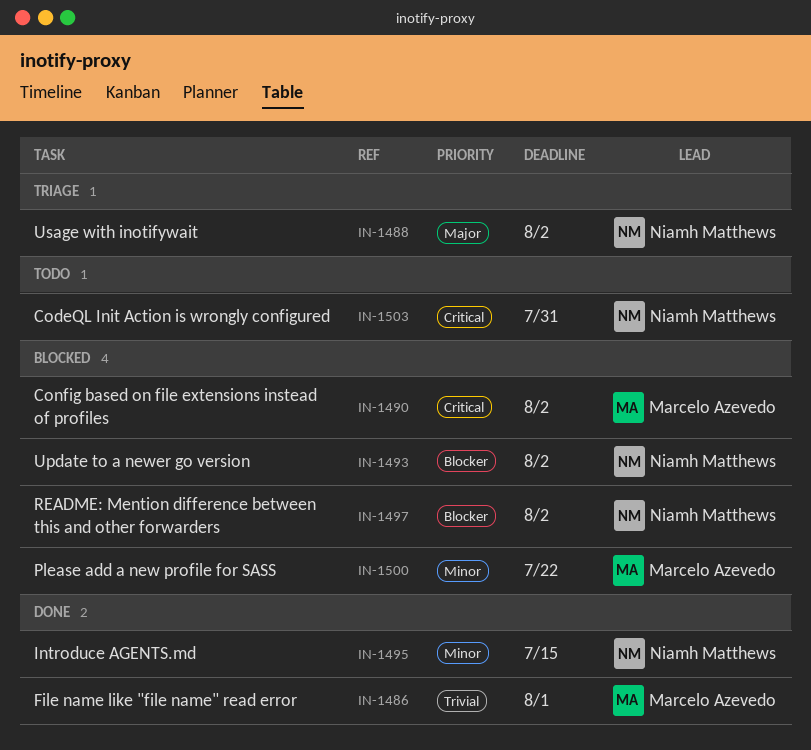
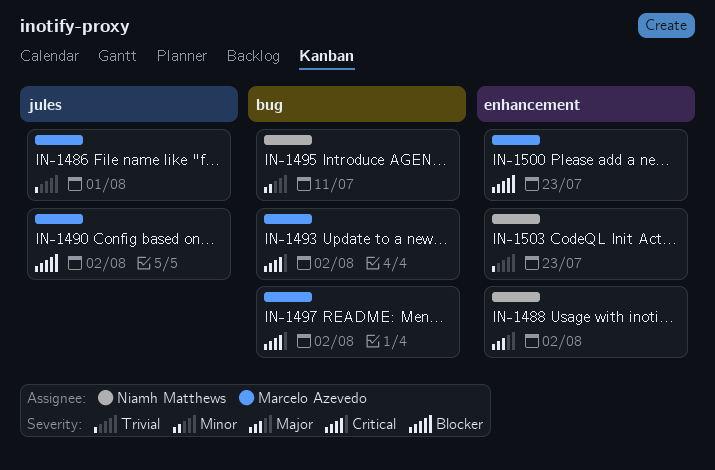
IN-1490, priority: Critical -> Blocker
IN-1493, owner: Niamh Matthews -> Marcelo Azevedo
IN-1493, priority: Blocker -> Critical
IN-1495, due: Jul 15 -> Jul 11
IN-1497, owner: Niamh Matthews -> Marcelo Azevedo
IN-1497, priority: Blocker -> Critical
IN-1500, priority: Minor -> Blocker
IN-1500, due: Jul 22 -> Jul 23
IN-1503, priority: Critical -> Trivial
IN-1503, due: Jul 31 -> Jul 23

